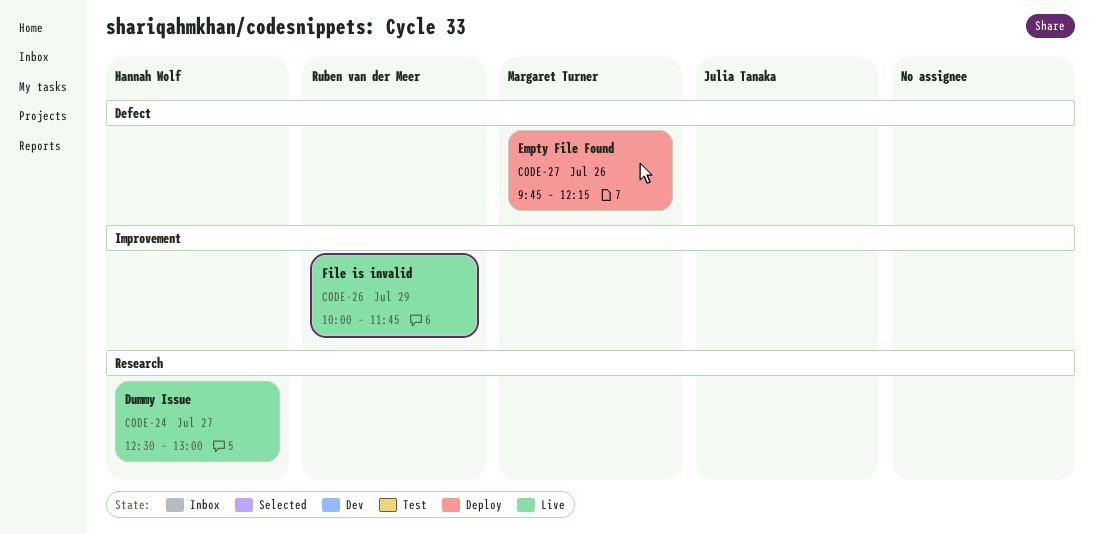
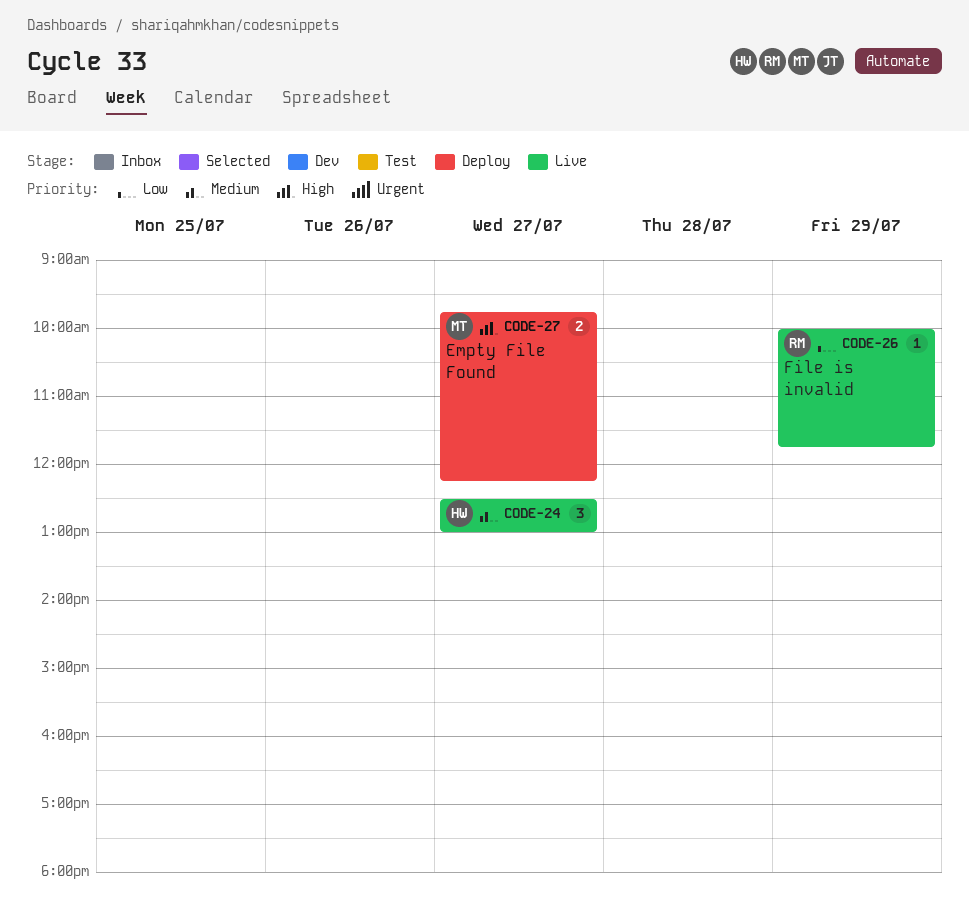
CODE-27, day: Jul 26 -> Jul 27

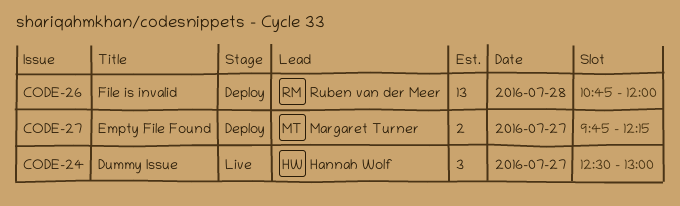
CODE-26, status: Live -> Deploy
CODE-26, estimate: 1 -> 13
CODE-26, day: Jul 29 -> Jul 28
CODE-26, begins: 10:00 -> 10:45
CODE-26, ends: 11:45 -> 12:00

